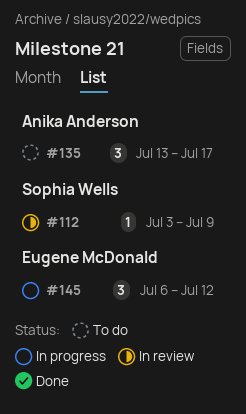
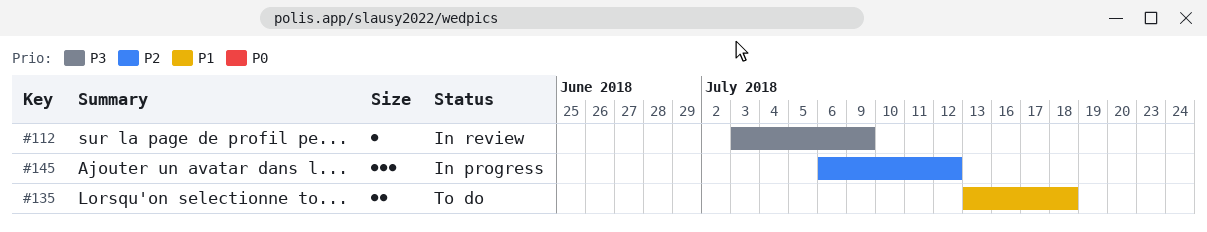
#135, estimate: 3 -> 2
#135, due: Jul 17 -> Jul 18

